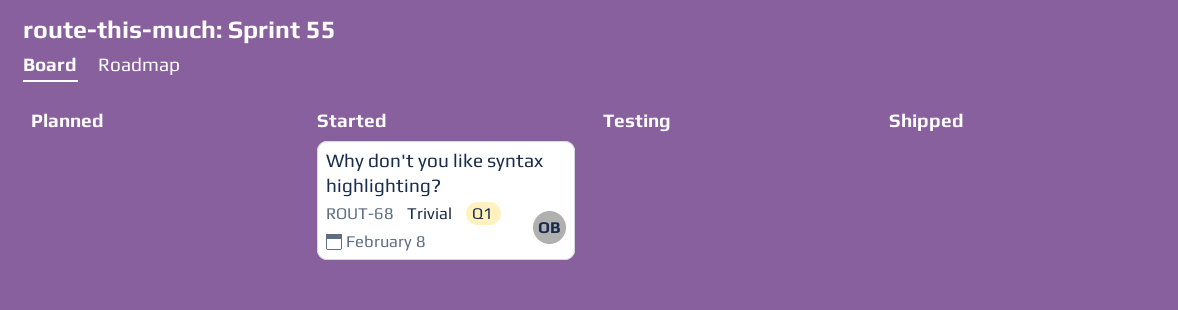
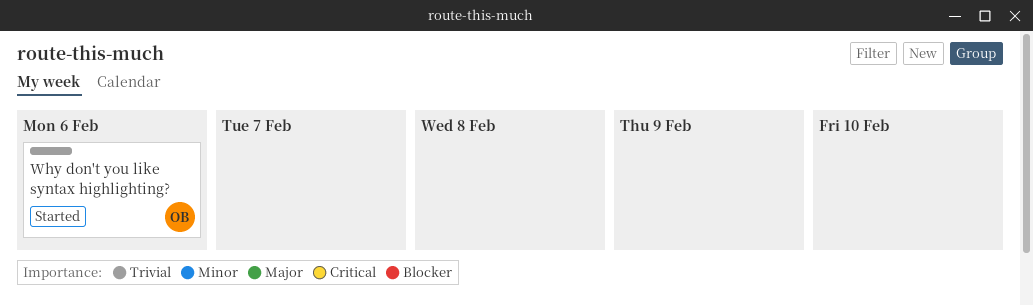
Why don't you like syntax highlighting?, due: Feb 8 -> Feb 6

